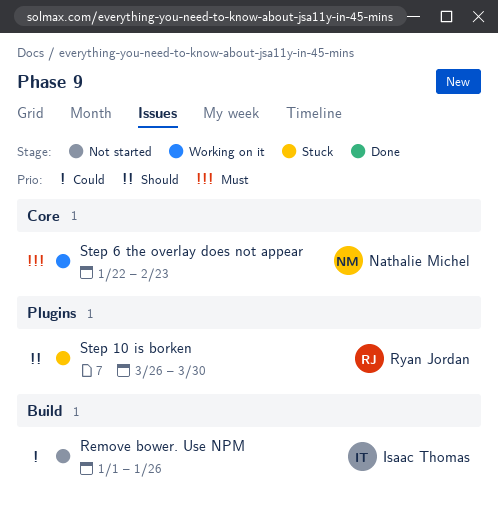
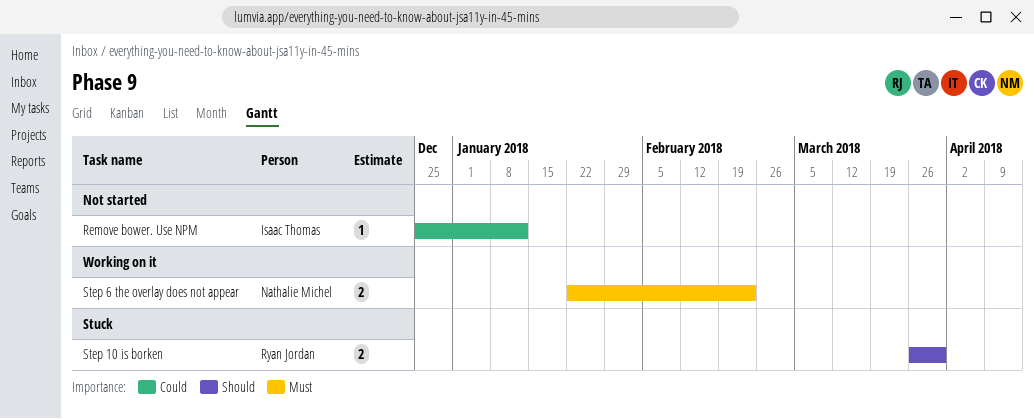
Remove bower. Use NPM, start: Jan 1 -> Dec 25
Remove bower. Use NPM, due: Jan 26 -> Jan 12

